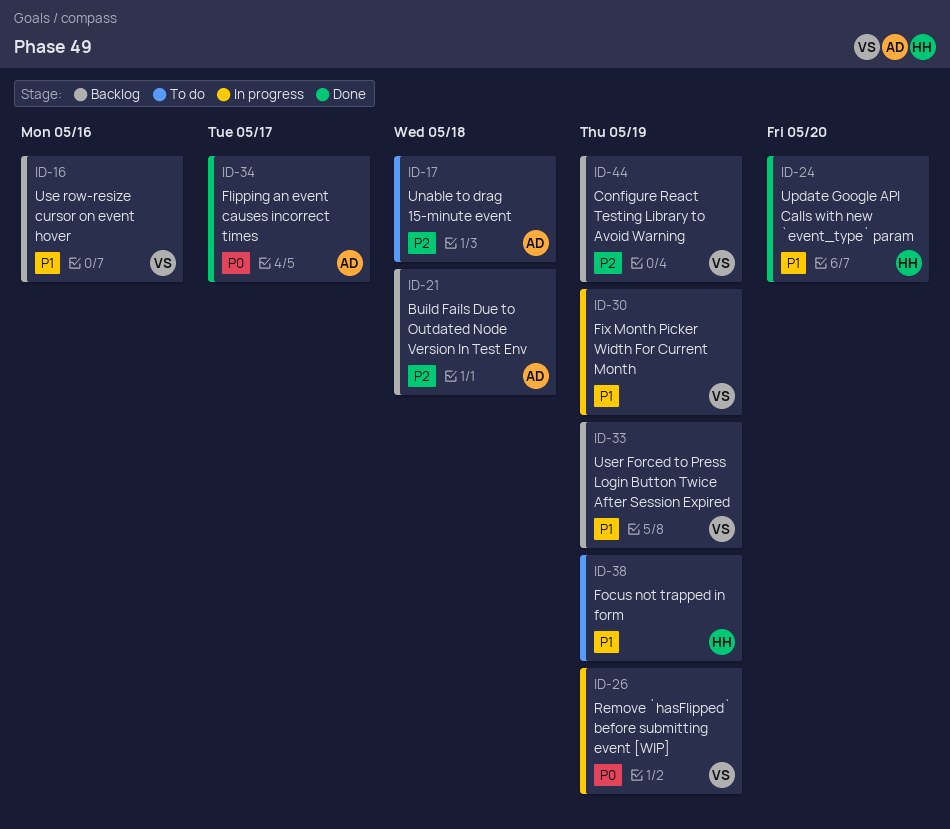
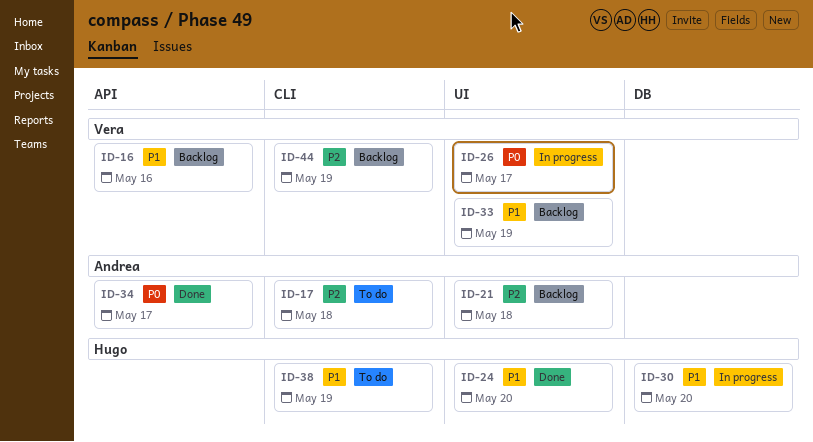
ID-26, due: May 19 -> May 17
ID-30, owner: Vera -> Hugo
ID-30, due: May 19 -> May 20

